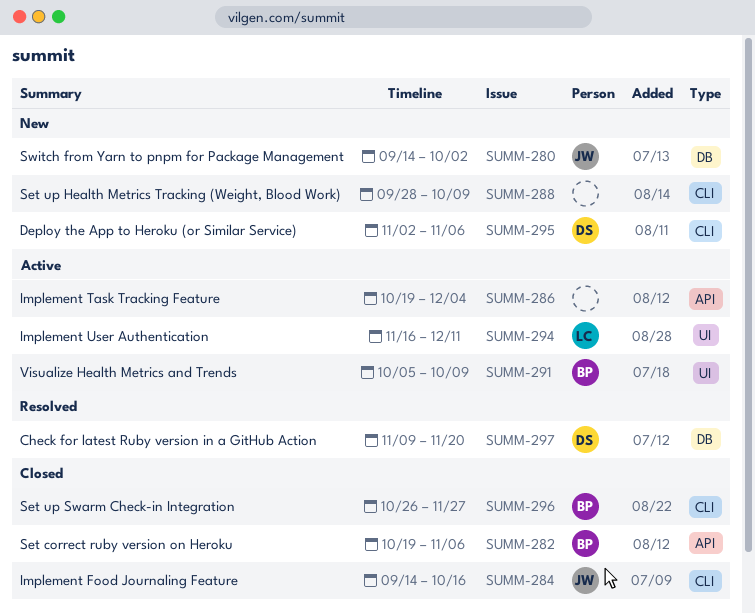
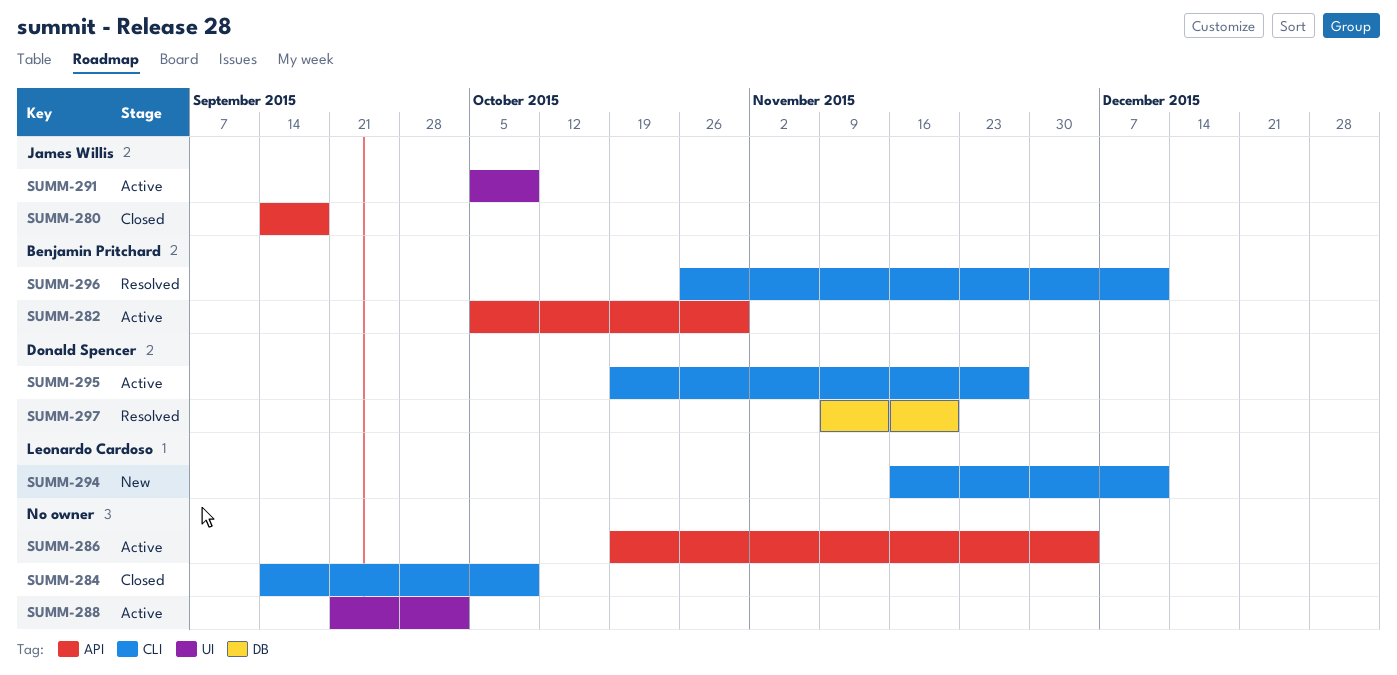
SUMM-280, status: New -> Closed
SUMM-280, label: DB -> API
SUMM-280, due: Oct 2 -> Sep 18
SUMM-282, status: Closed -> Active
SUMM-282, start: Oct 19 -> Oct 5
SUMM-282, due: Nov 6 -> Oct 30
SUMM-284, owner: James Willis -> none
SUMM-284, due: Oct 16 -> Oct 9
SUMM-288, status: New -> Active
SUMM-288, label: CLI -> UI
SUMM-288, start: Sep 28 -> Sep 21
SUMM-288, due: Oct 9 -> Oct 2
SUMM-291, owner: Benjamin Pritchard -> James Willis
SUMM-294, status: Active -> New
SUMM-294, label: UI -> CLI
SUMM-295, status: New -> Active
SUMM-295, start: Nov 2 -> Oct 19
SUMM-295, due: Nov 6 -> Nov 27
SUMM-296, status: Closed -> Resolved
SUMM-296, due: Nov 27 -> Dec 11

